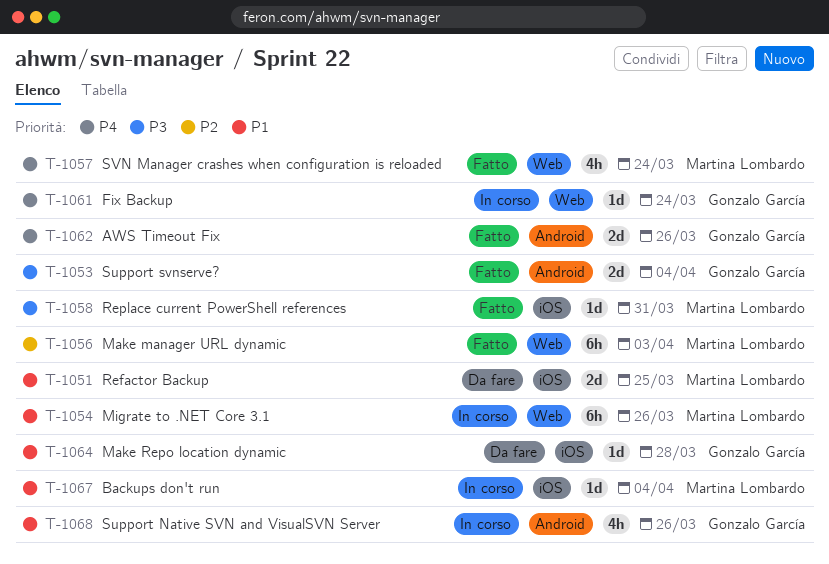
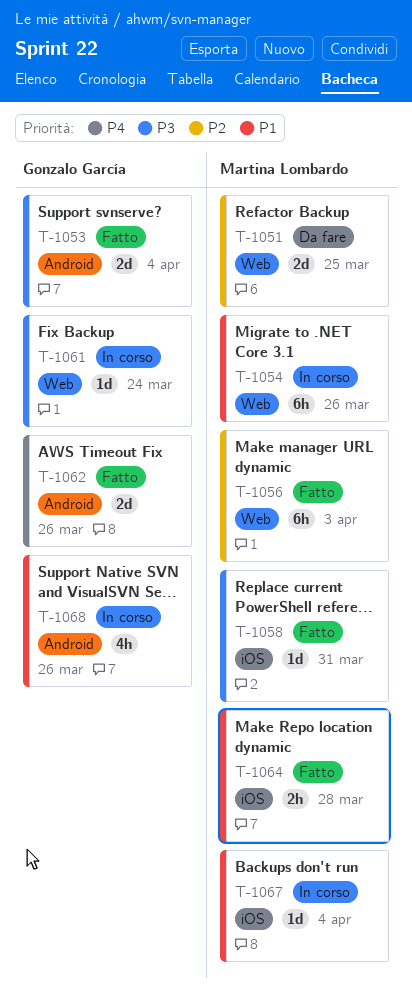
T-1051, priority: P1 -> P2
T-1051, label: iOS -> Web
T-1057: present -> none
T-1061, priority: P4 -> P3
T-1064, status: Da fare -> Fatto
T-1064, owner: Gonzalo García -> Martina Lombardo
T-1064, estimate: 1d -> 2h

